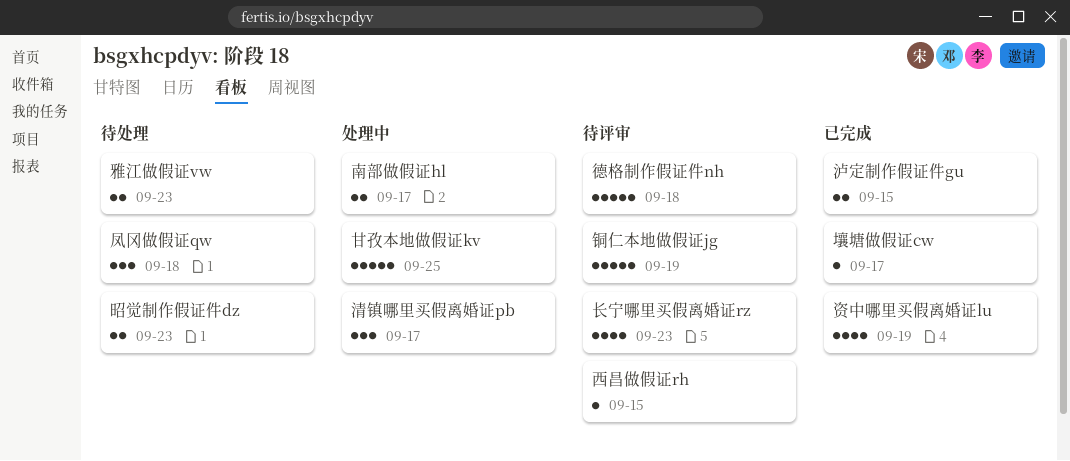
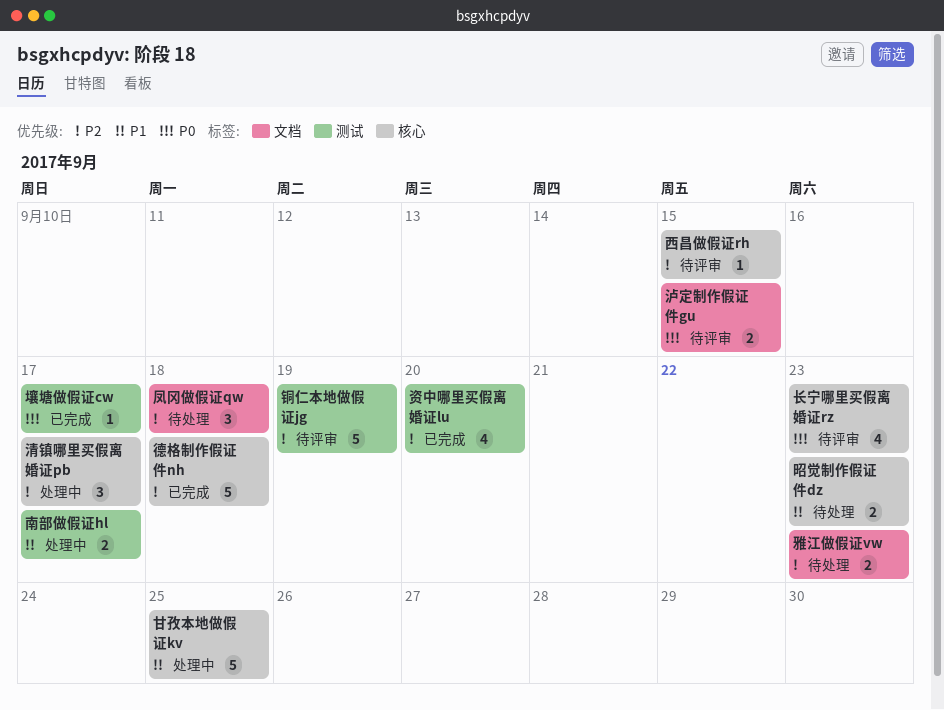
德格制作假证件nh, status: 待评审 -> 已完成
泸定制作假证件gu, status: 已完成 -> 待评审
资中哪里买假离婚证lu, due: Sep 19 -> Sep 20

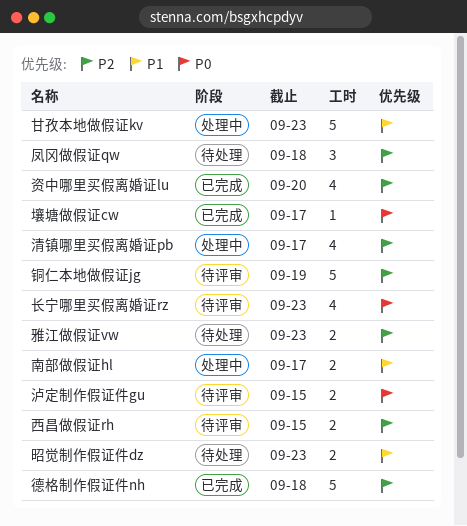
清镇哪里买假离婚证pb, estimate: 3 -> 4
甘孜本地做假证kv, due: Sep 25 -> Sep 23
西昌做假证rh, estimate: 1 -> 2

